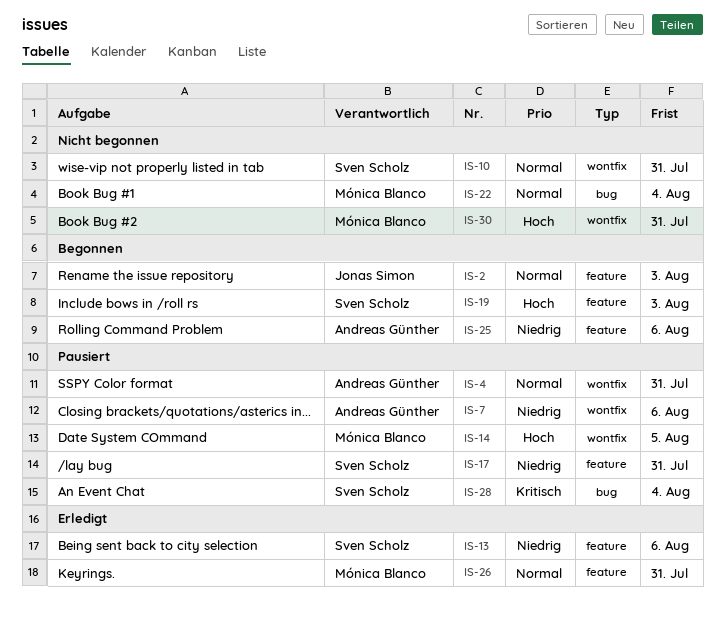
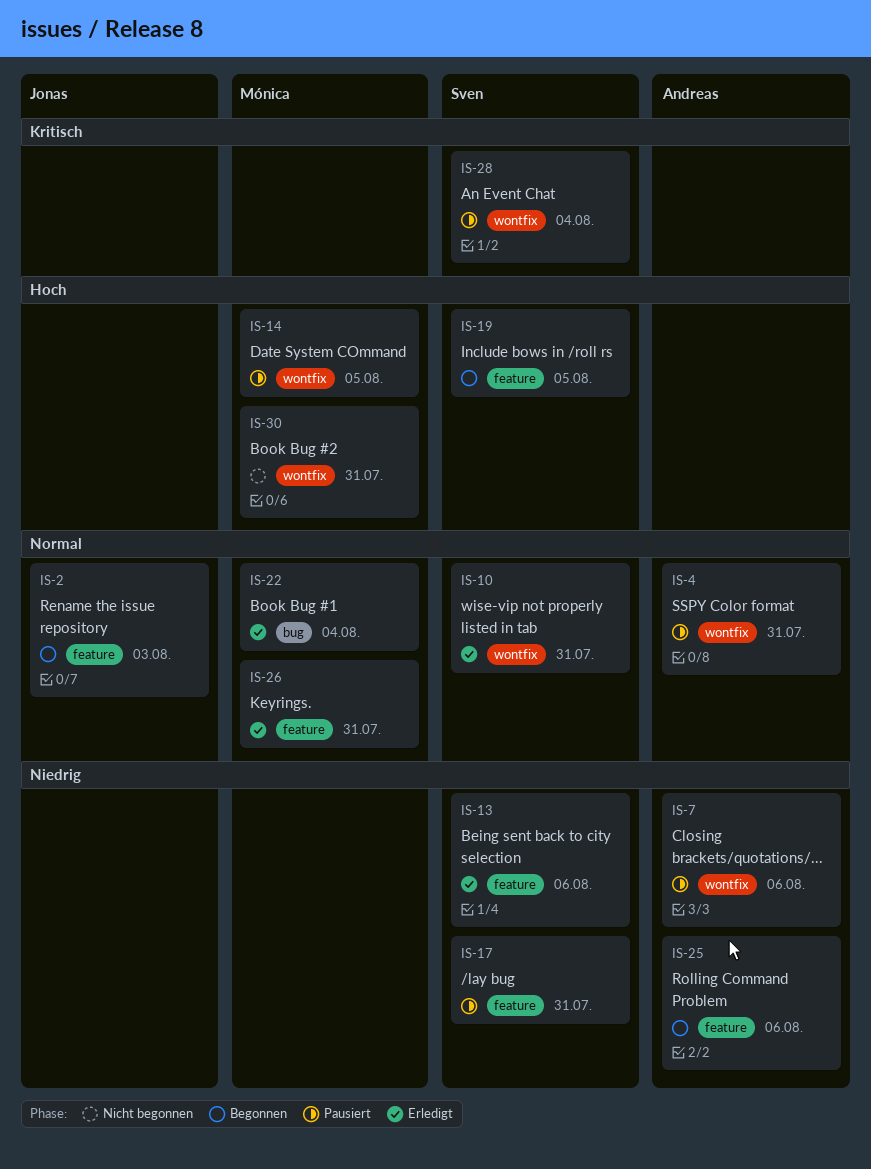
IS-10, status: Nicht begonnen -> Erledigt
IS-19, due: Aug 3 -> Aug 5
IS-22, status: Nicht begonnen -> Erledigt
IS-28, label: bug -> wontfix

